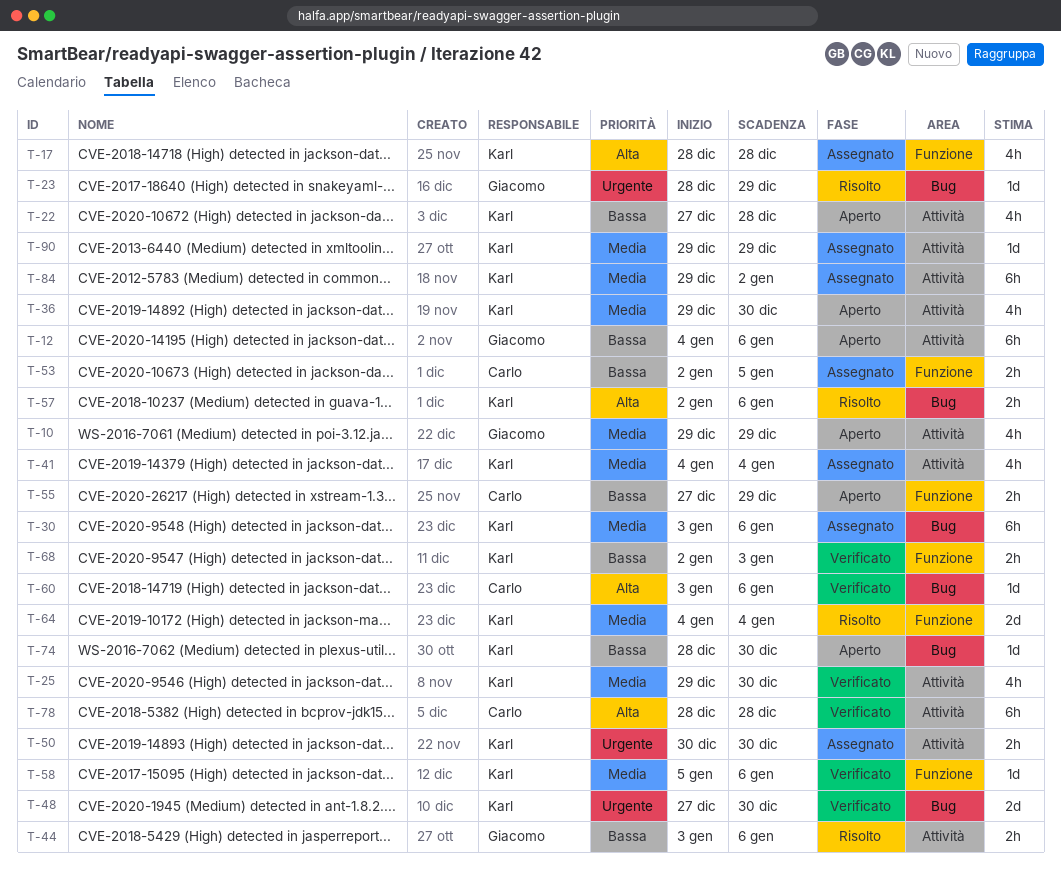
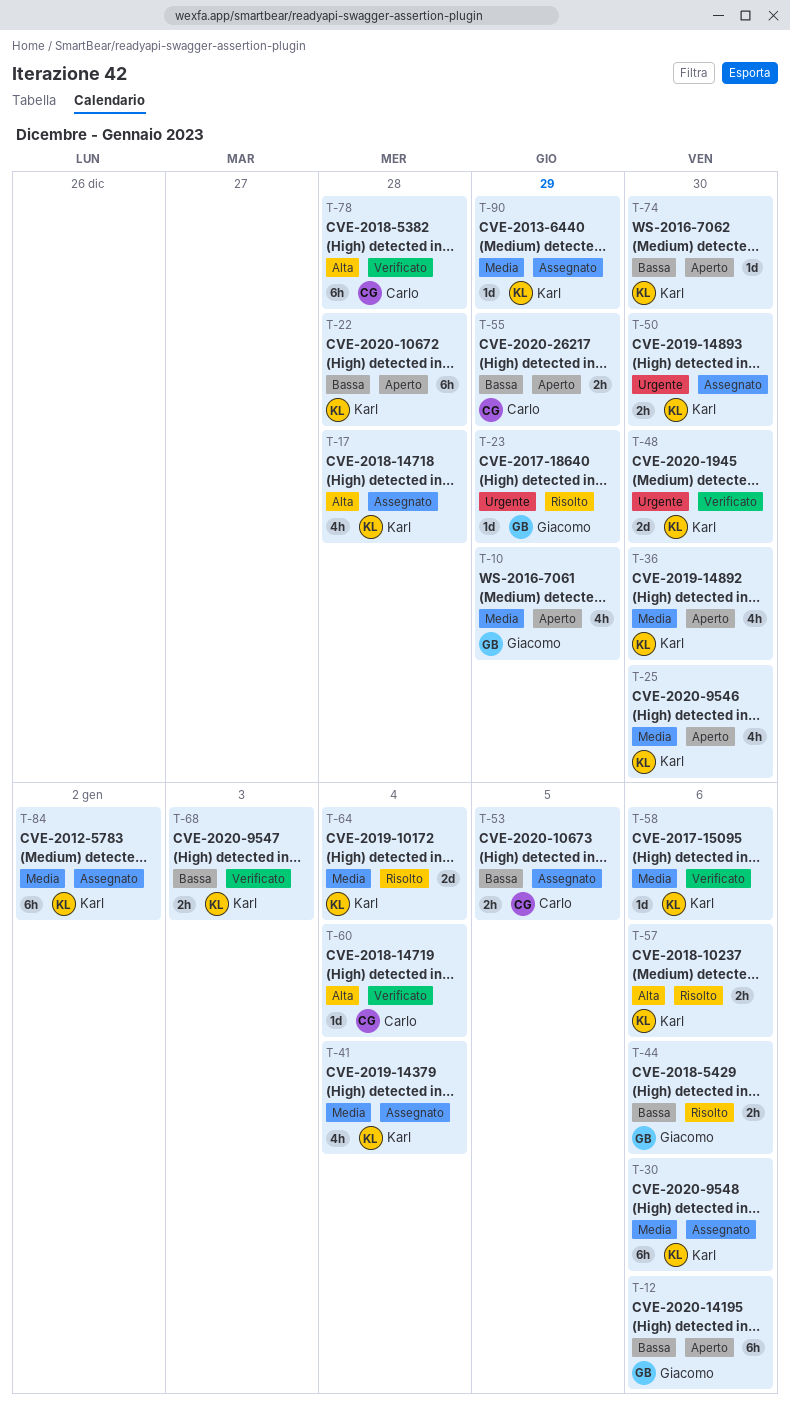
T-22, estimate: 4h -> 6h
T-25, status: Verificato -> Aperto
T-60, due: Jan 6 -> Jan 4

